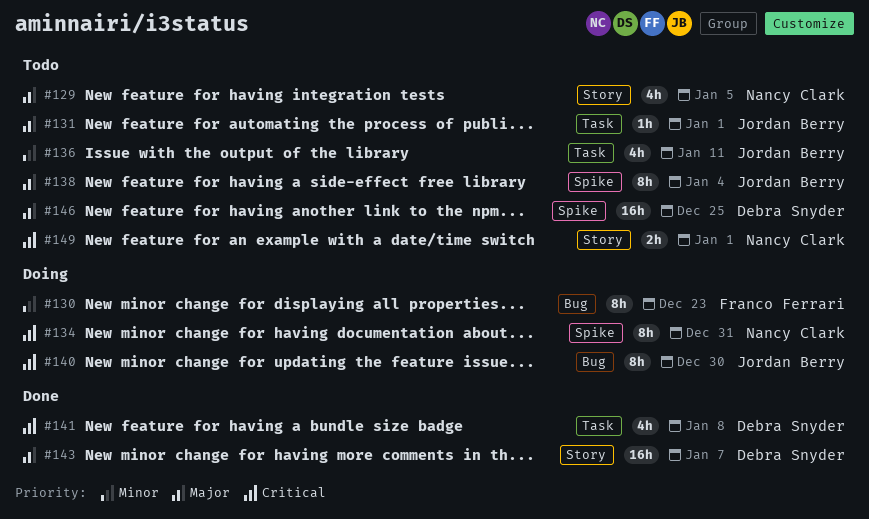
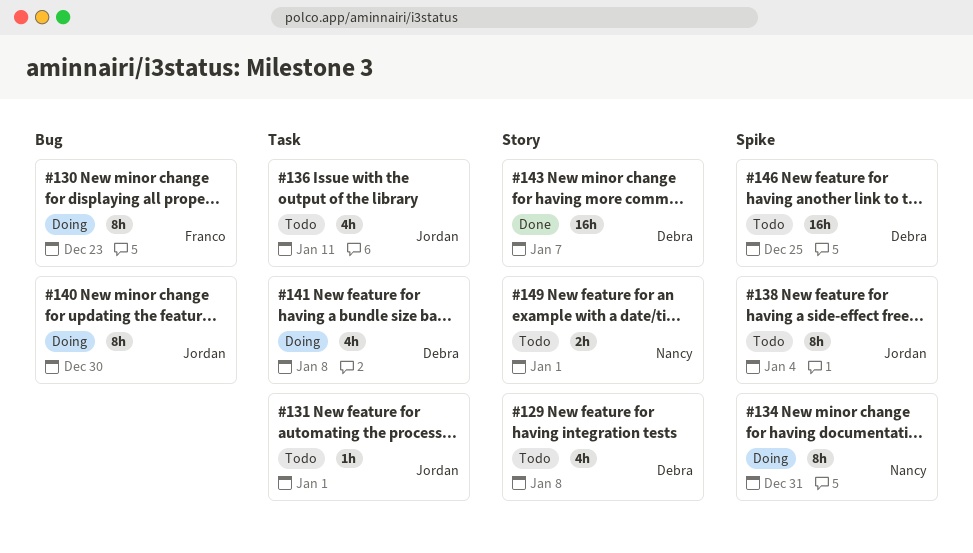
#129, owner: Nancy Clark -> Debra Snyder
#129, due: Jan 5 -> Jan 8
#141, status: Done -> Doing

